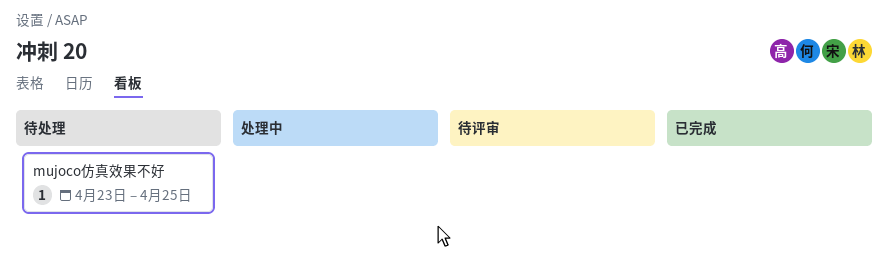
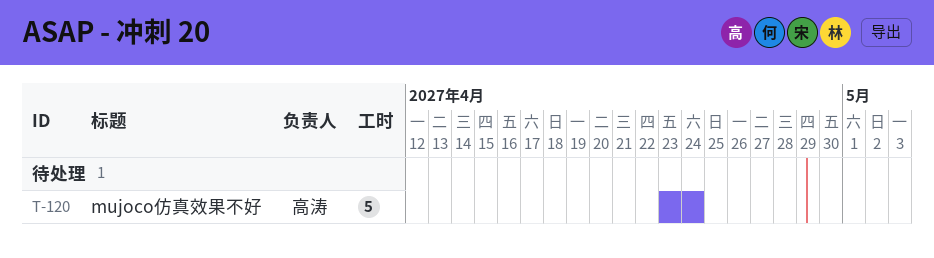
mujoco仿真效果不好, estimate: 1 -> 5
mujoco仿真效果不好, due: Apr 25 -> Apr 24

